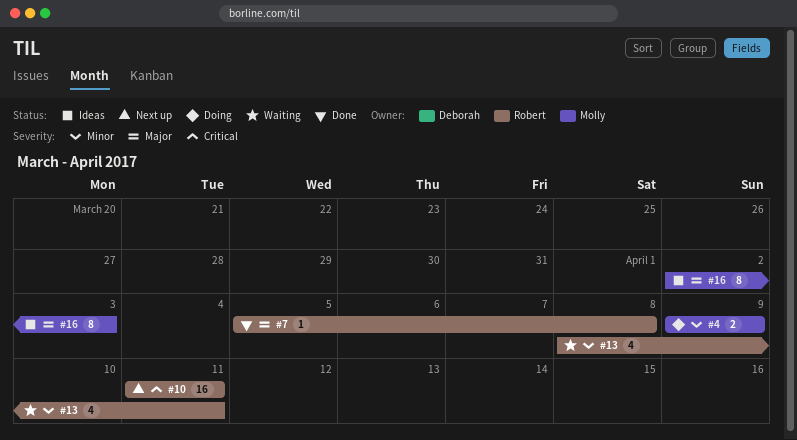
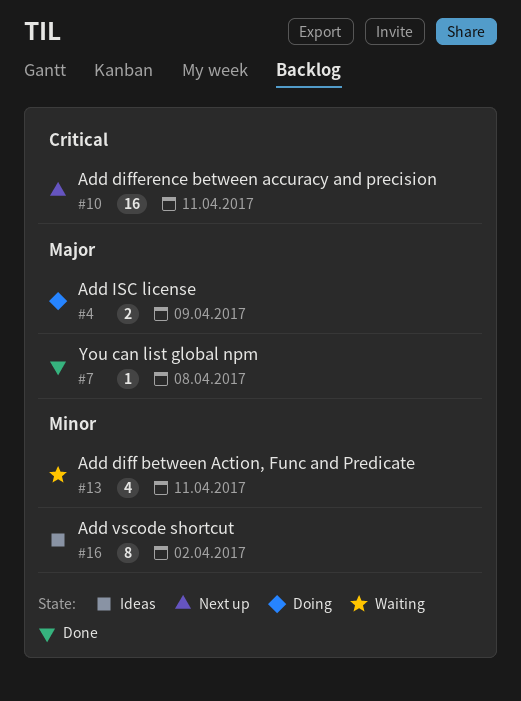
#4, priority: Minor -> Major
#16, priority: Major -> Minor
#16, due: Apr 3 -> Apr 2

